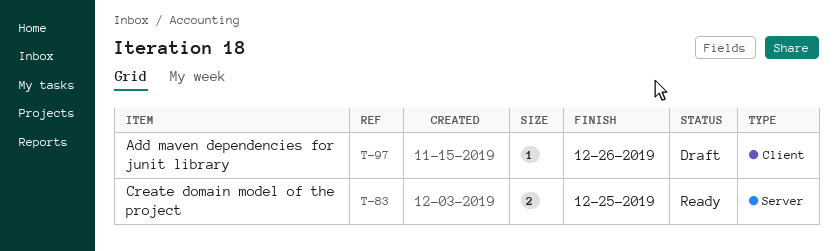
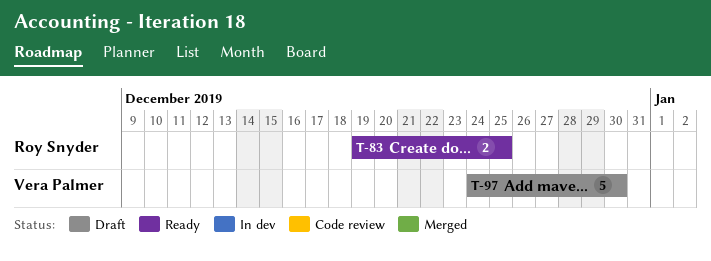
T-97, estimate: 1 -> 5
T-97, due: Dec 26 -> Dec 30

